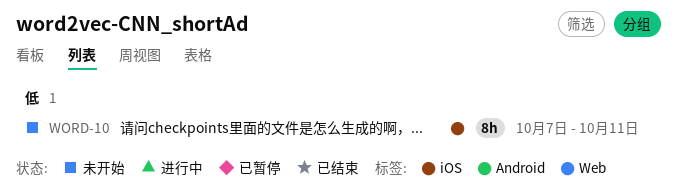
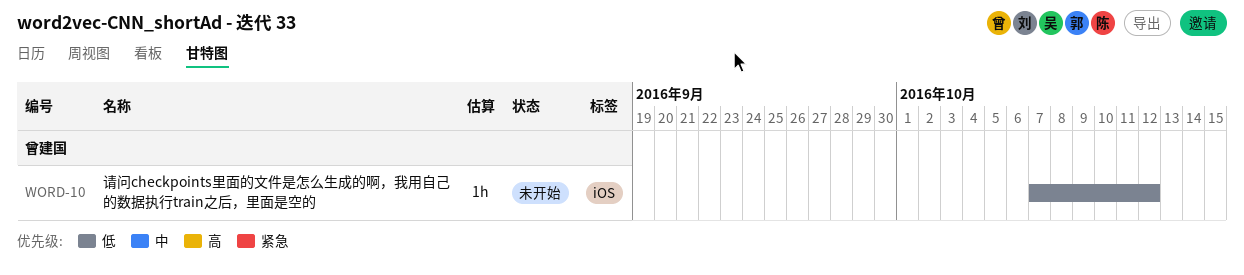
WORD-10, estimate: 8h -> 1h
WORD-10, due: Oct 11 -> Oct 12

